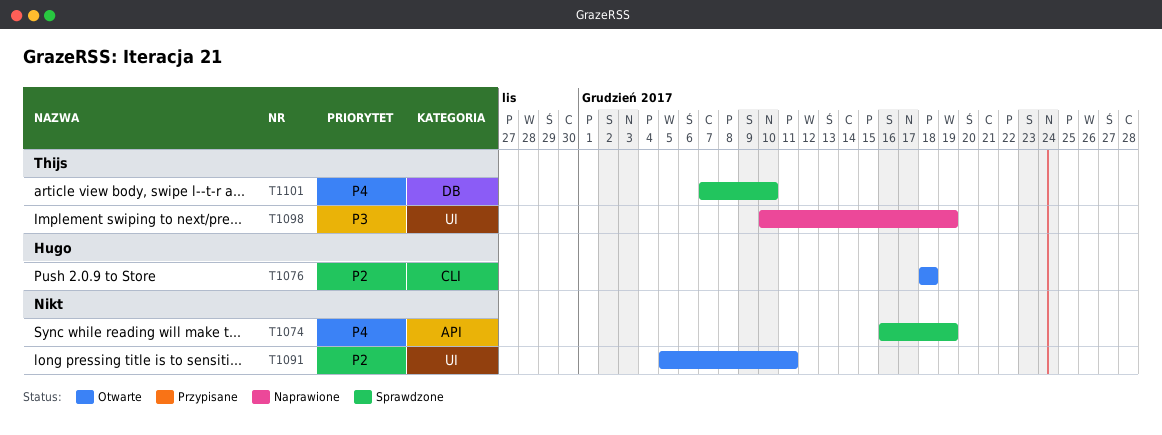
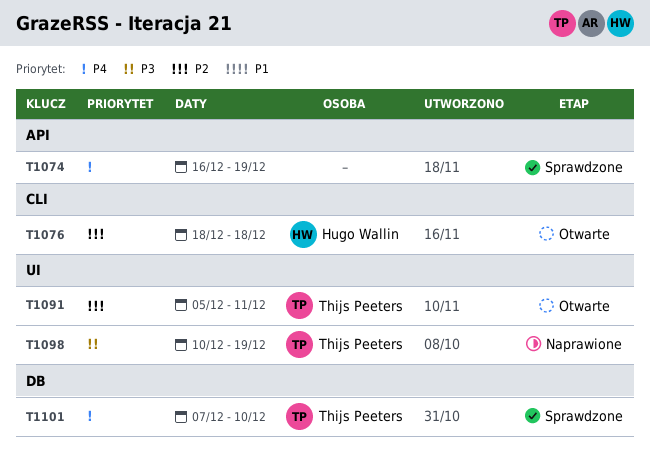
T1091, owner: none -> Thijs Peeters

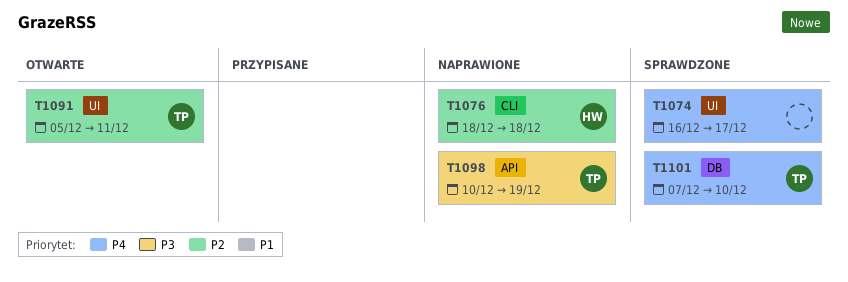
T1074, label: API -> UI
T1074, due: Dec 19 -> Dec 17
T1076, status: Otwarte -> Naprawione
T1098, label: UI -> API

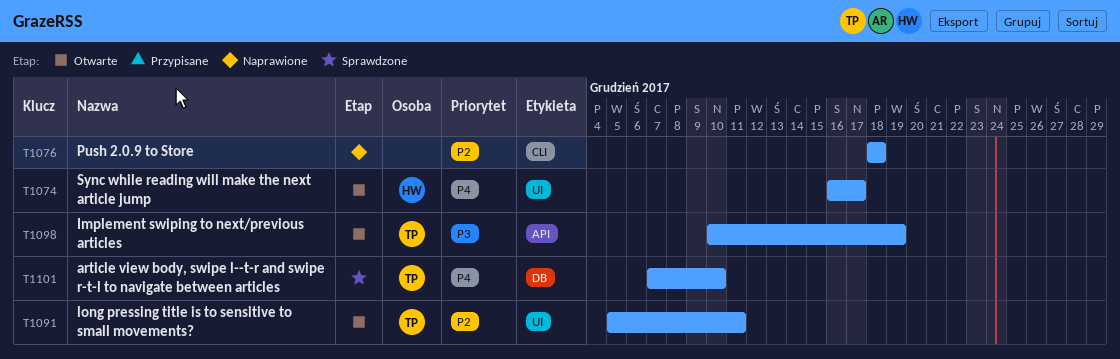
T1074, status: Sprawdzone -> Otwarte
T1074, owner: none -> HW
T1076, owner: HW -> none
T1098, status: Naprawione -> Otwarte

